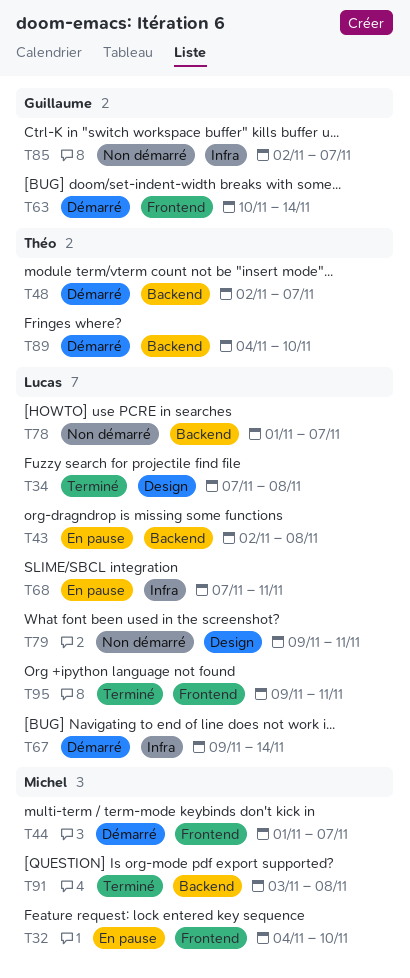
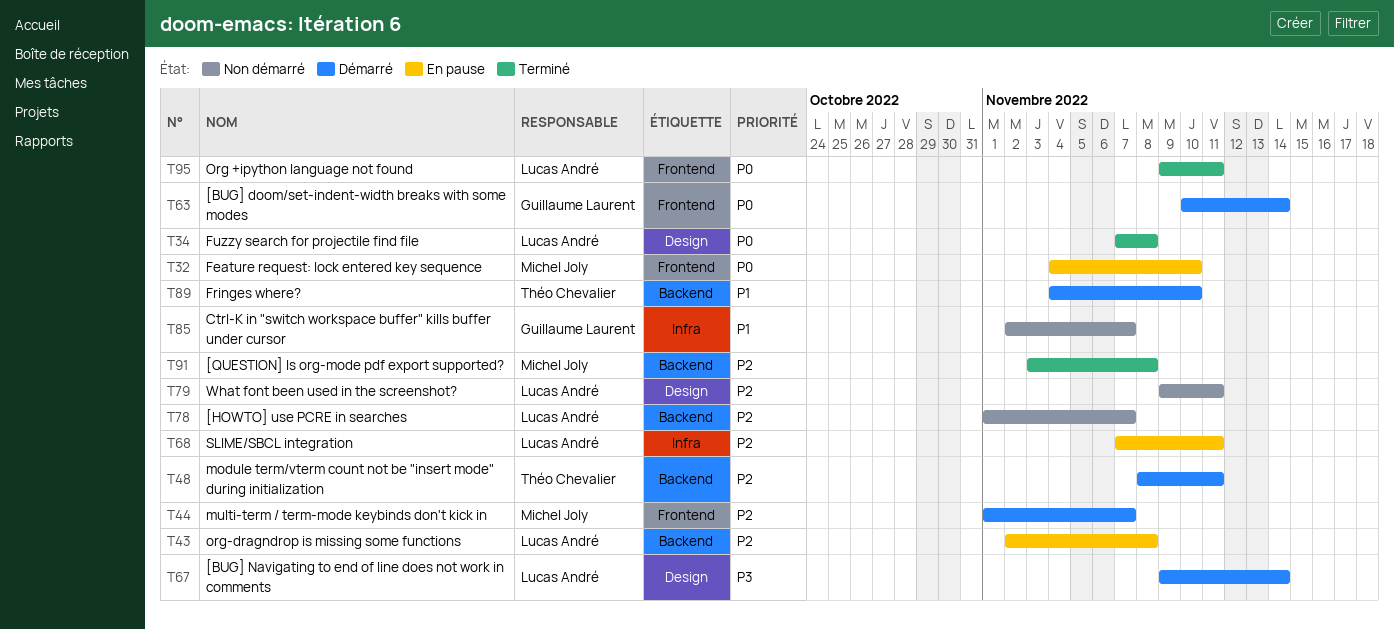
T48, start: Nov 2 -> Nov 8
T48, due: Nov 7 -> Nov 11
T67, label: Infra -> Design

